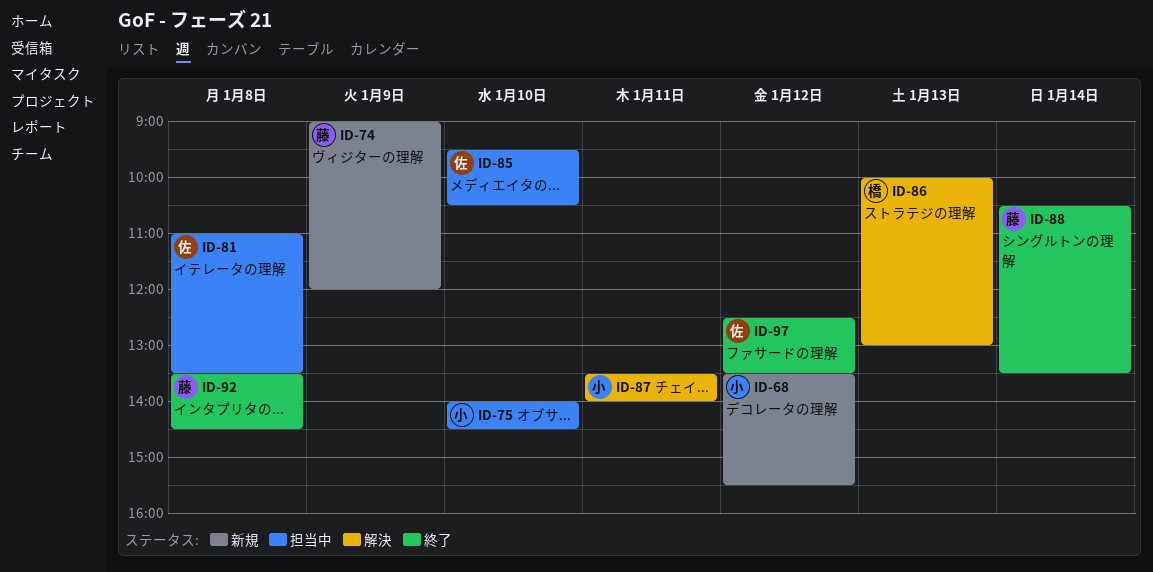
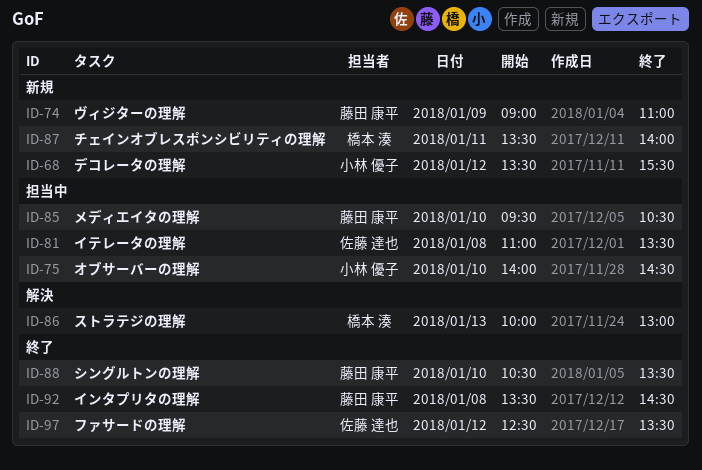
ID-74, ends: 12:00 -> 11:00
ID-85, owner: 佐藤 達也 -> 藤田 康平
ID-87, status: 解決 -> 新規
ID-87, owner: 小林 優子 -> 橋本 湊
ID-88, day: Jan 14 -> Jan 10

